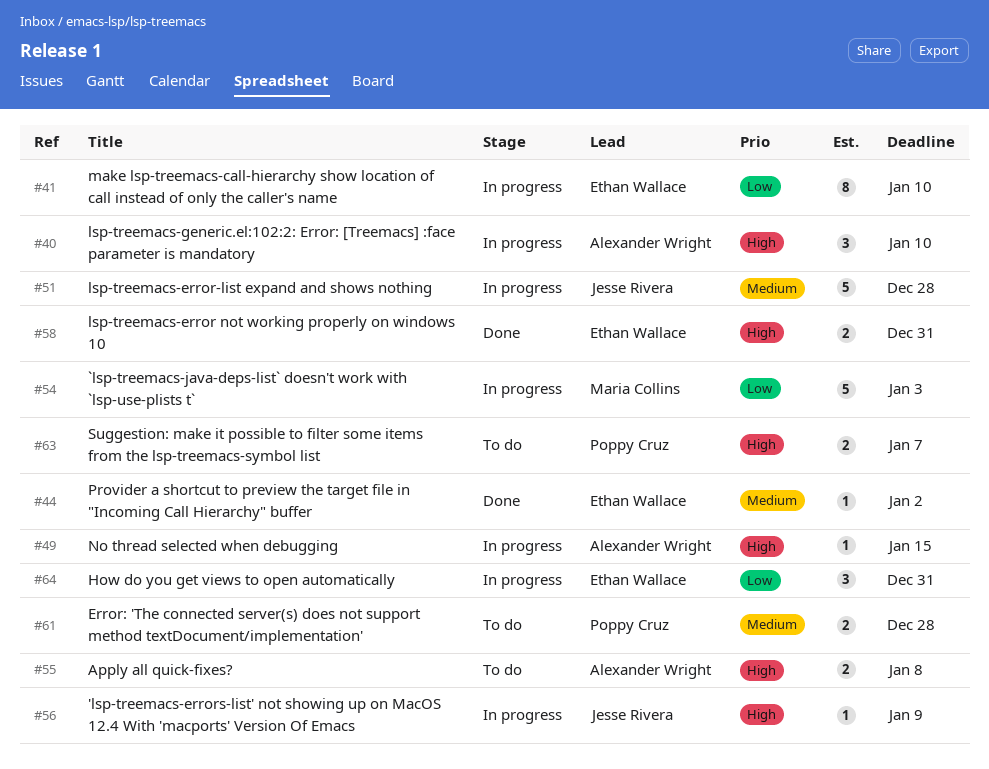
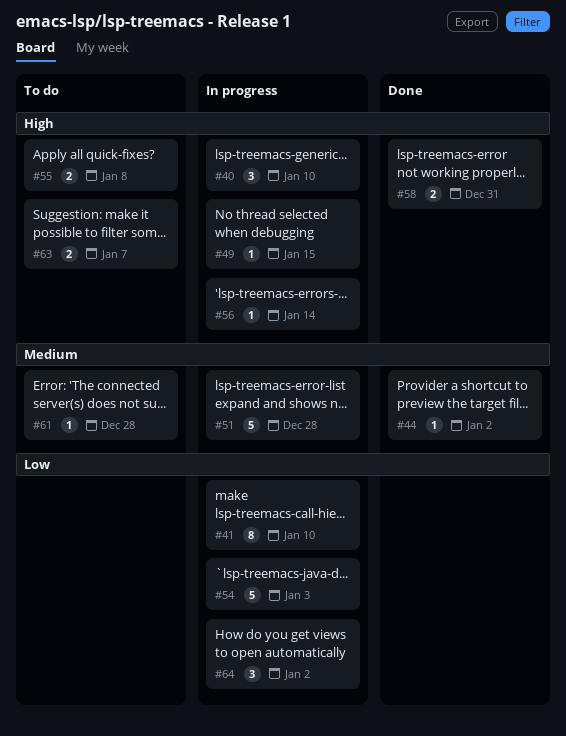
#56, due: Jan 9 -> Jan 14
#61, estimate: 2 -> 1
#64, due: Dec 31 -> Jan 2

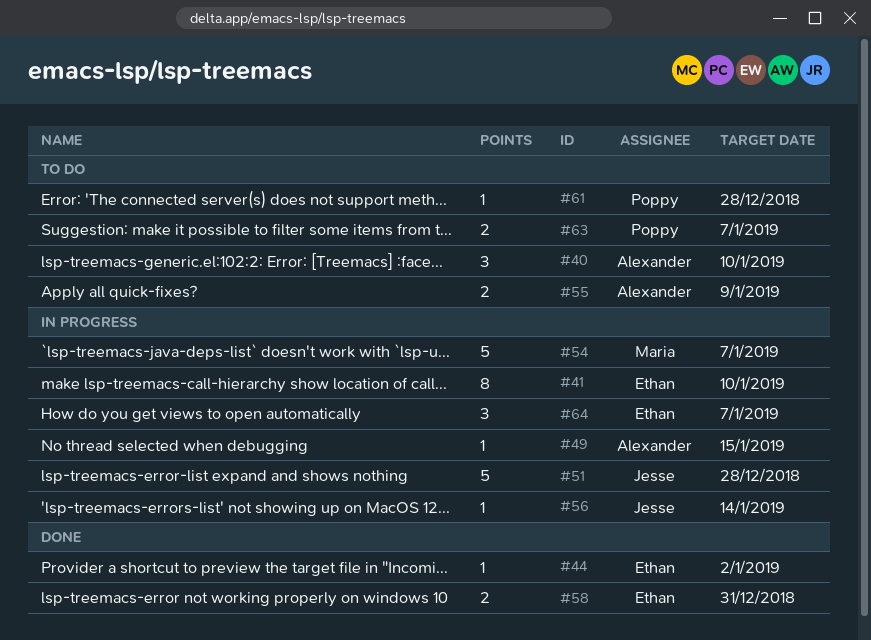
#40, status: In progress -> To do
#54, due: Jan 3 -> Jan 7
#55, due: Jan 8 -> Jan 9
#64, due: Jan 2 -> Jan 7

